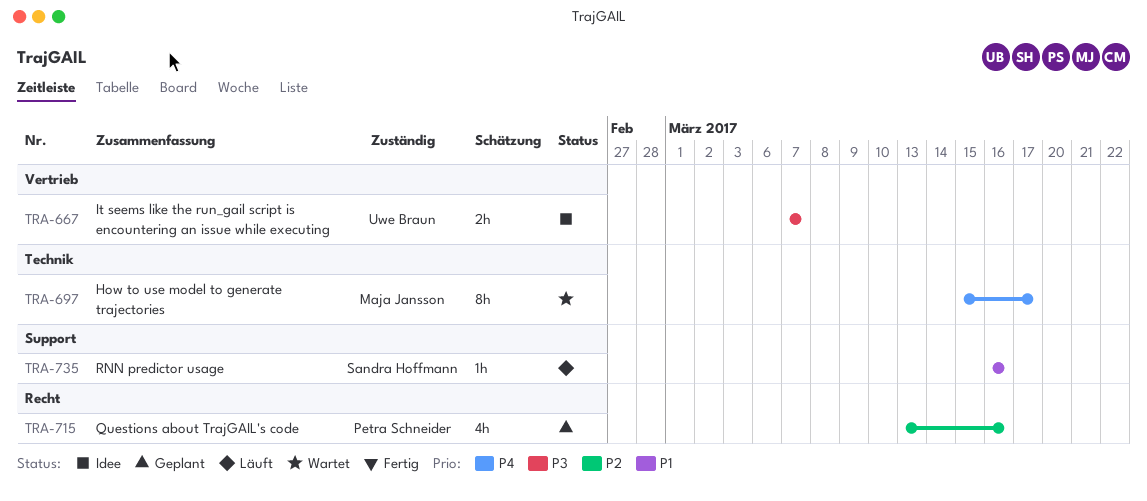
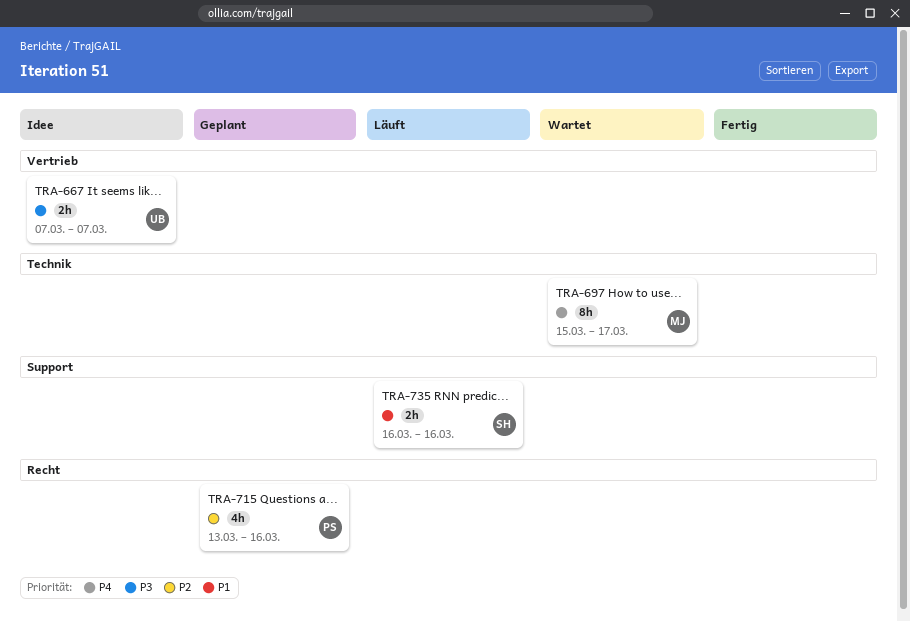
TRA-735, estimate: 1h -> 2h

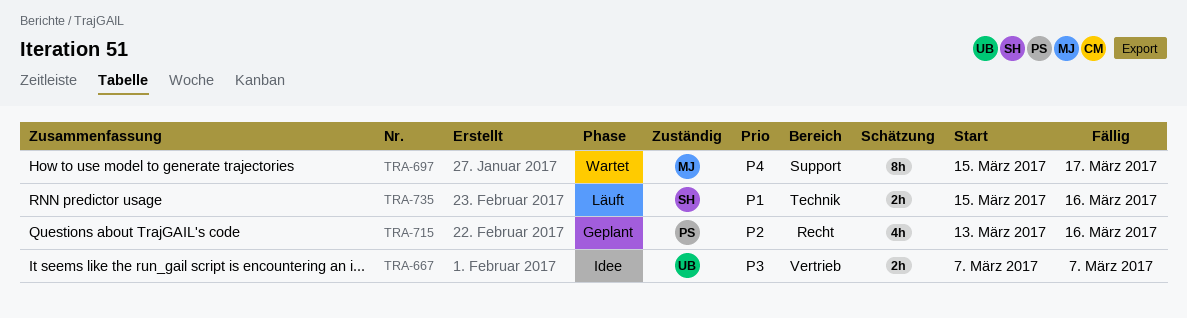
TRA-697, label: Technik -> Support
TRA-735, label: Support -> Technik
TRA-735, start: Mar 16 -> Mar 15

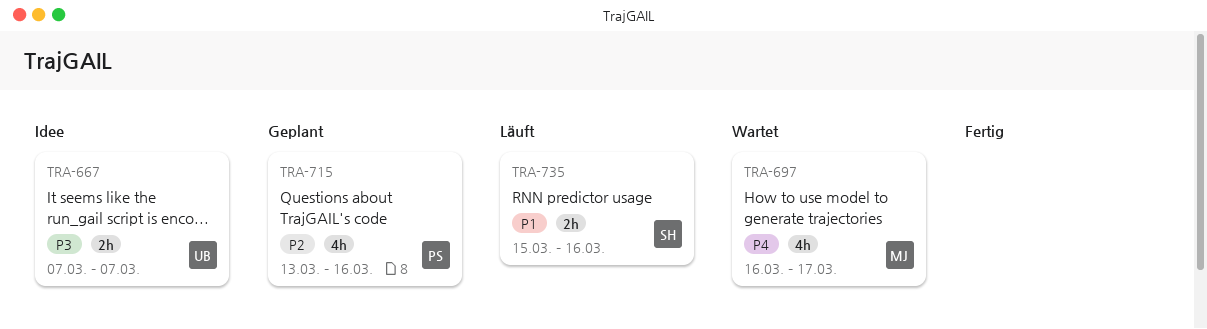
TRA-697, estimate: 8h -> 4h
TRA-697, start: Mar 15 -> Mar 16

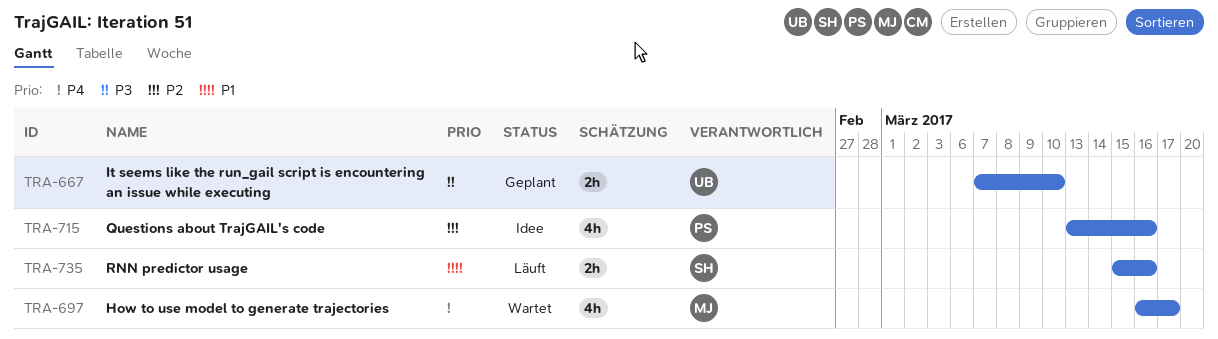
TRA-667, status: Idee -> Geplant
TRA-667, due: Mar 7 -> Mar 10
TRA-715, status: Geplant -> Idee

